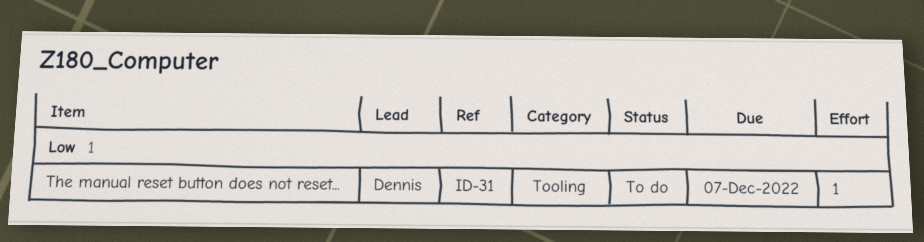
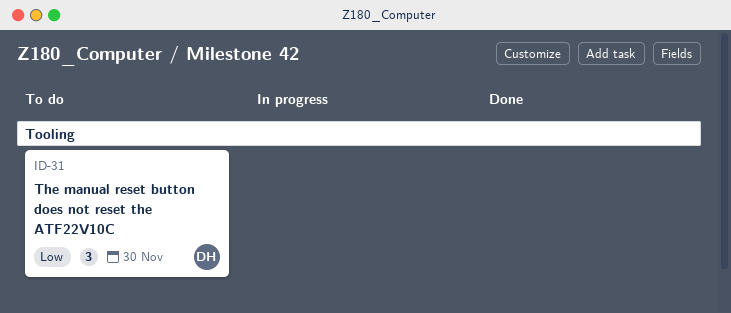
ID-31, estimate: 1 -> 3
ID-31, due: Dec 7 -> Nov 30

